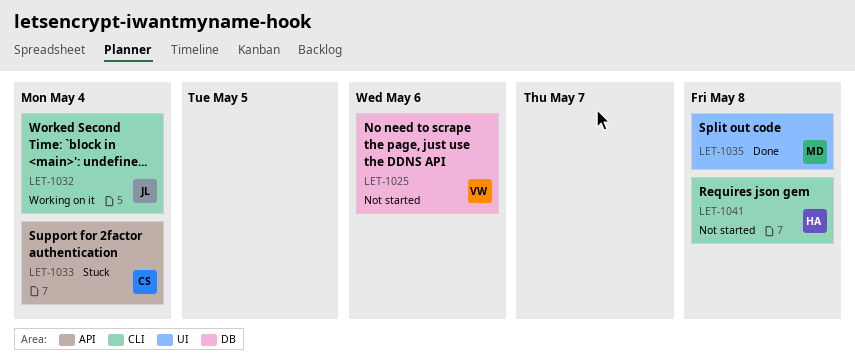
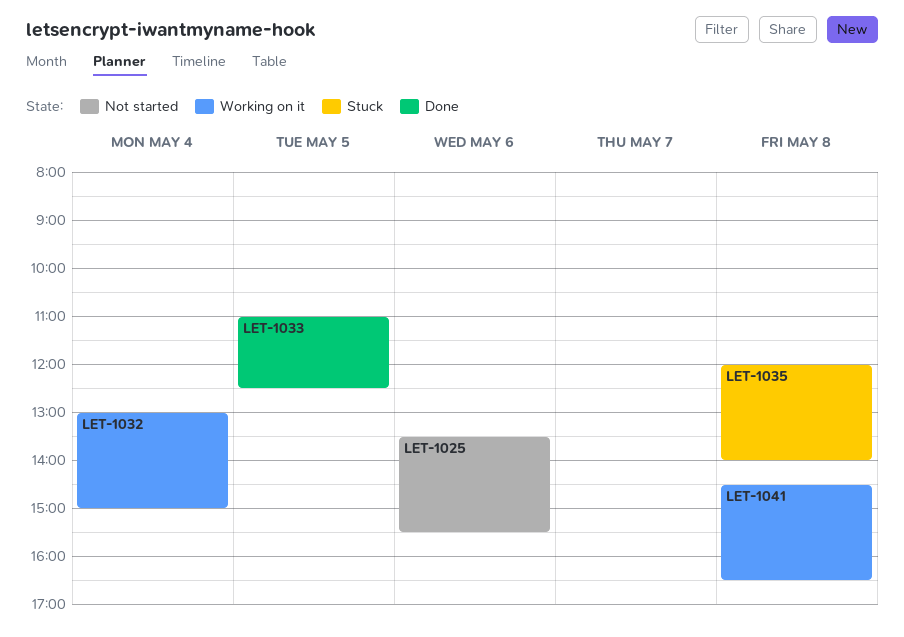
LET-1033, status: Stuck -> Done
LET-1033, day: May 4 -> May 5
LET-1035, status: Done -> Stuck
LET-1041, status: Not started -> Working on it

